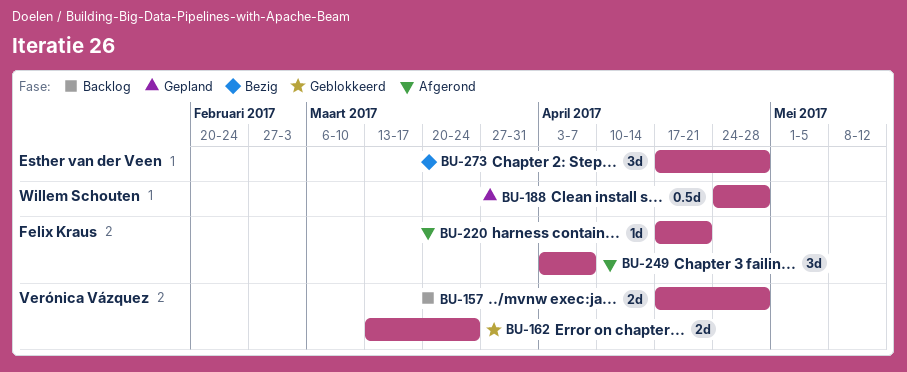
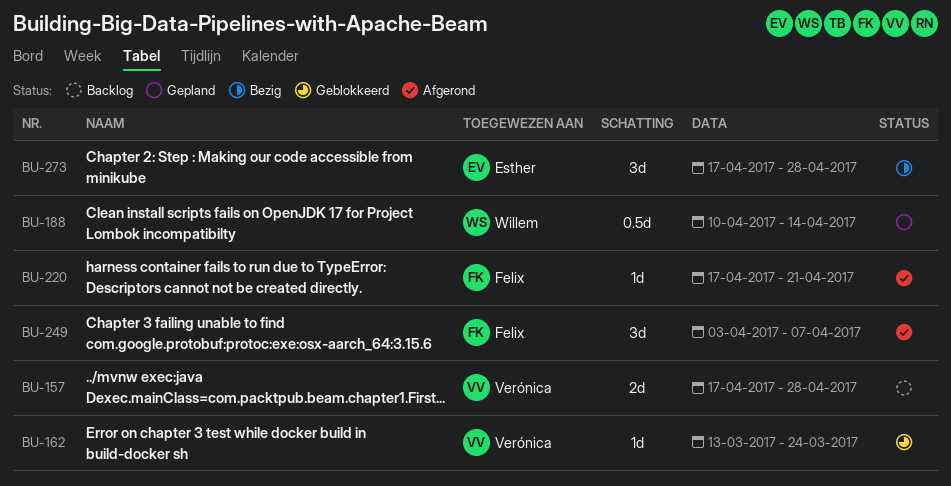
BU-162, estimate: 2d -> 1d
BU-188, start: Apr 24 -> Apr 10
BU-188, due: Apr 28 -> Apr 14

